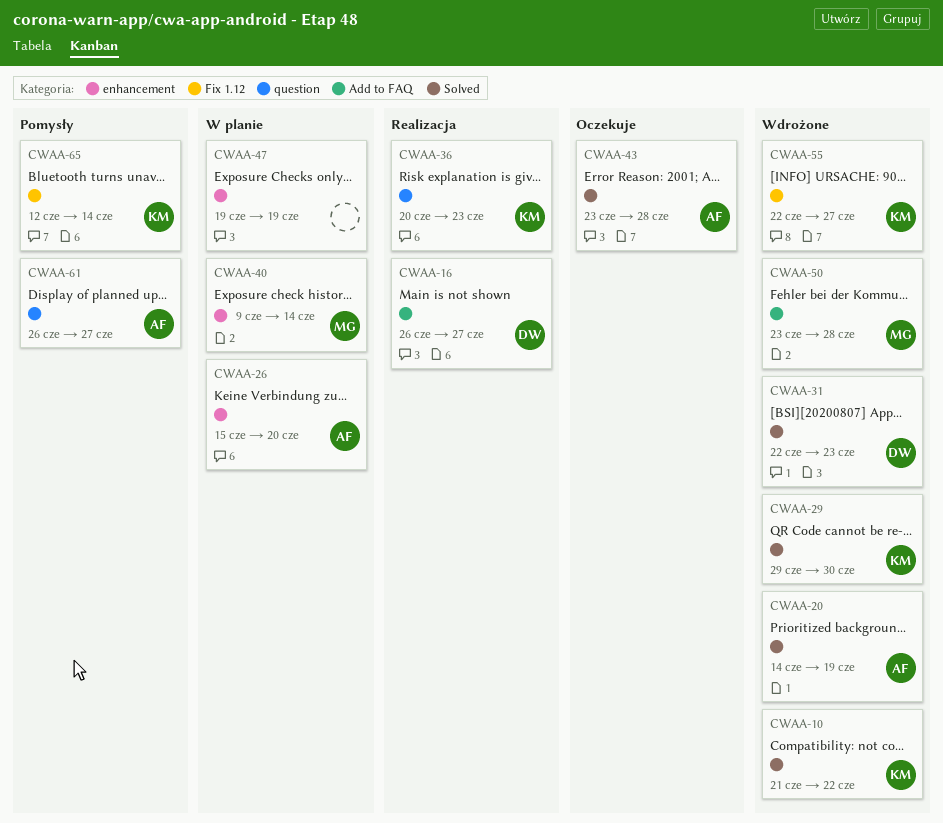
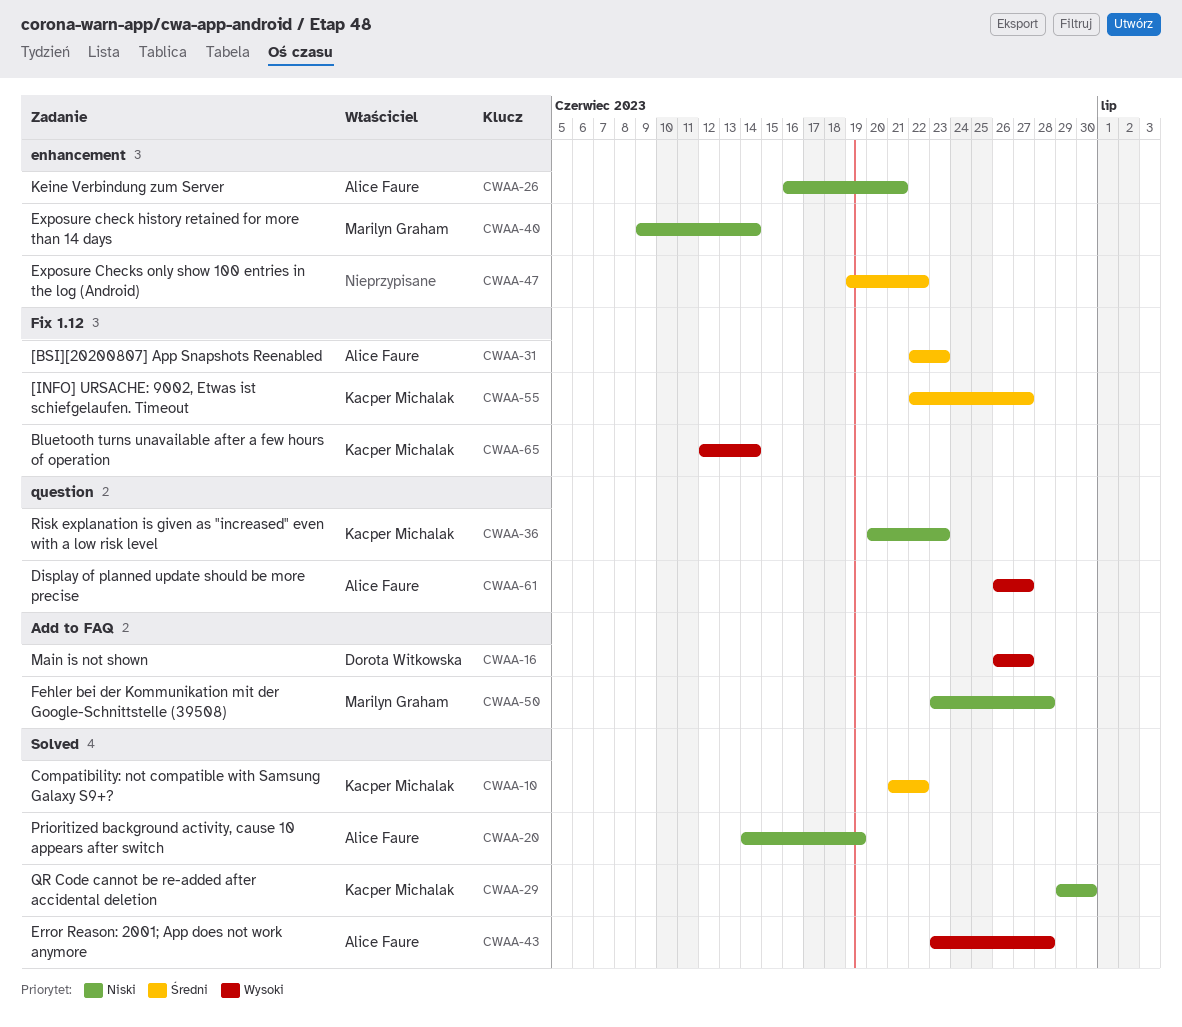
CWAA-26, start: Jun 15 -> Jun 16
CWAA-26, due: Jun 20 -> Jun 21
CWAA-31, owner: Dorota Witkowska -> Alice Faure
CWAA-31, label: Solved -> Fix 1.12
CWAA-47, due: Jun 19 -> Jun 22

